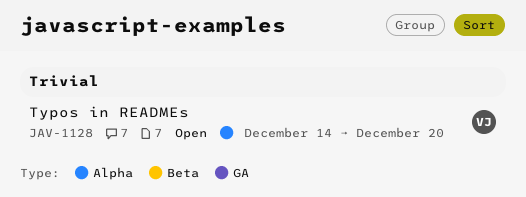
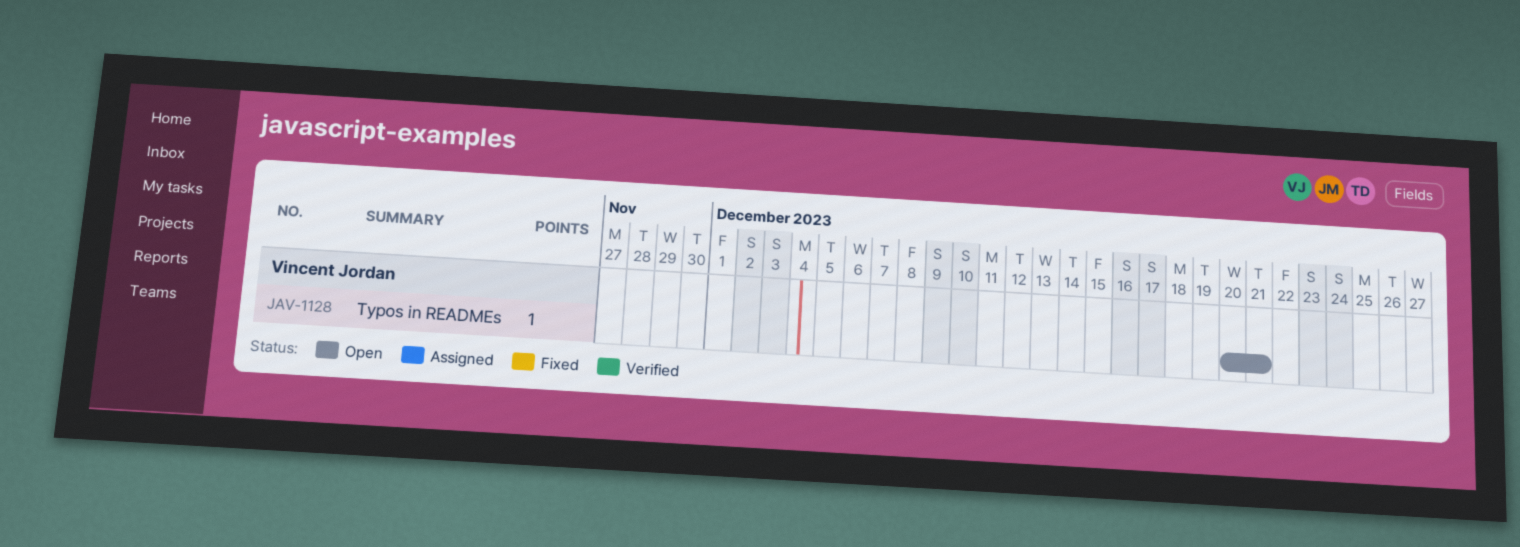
JAV-1128, start: Dec 14 -> Dec 20
JAV-1128, due: Dec 20 -> Dec 21

